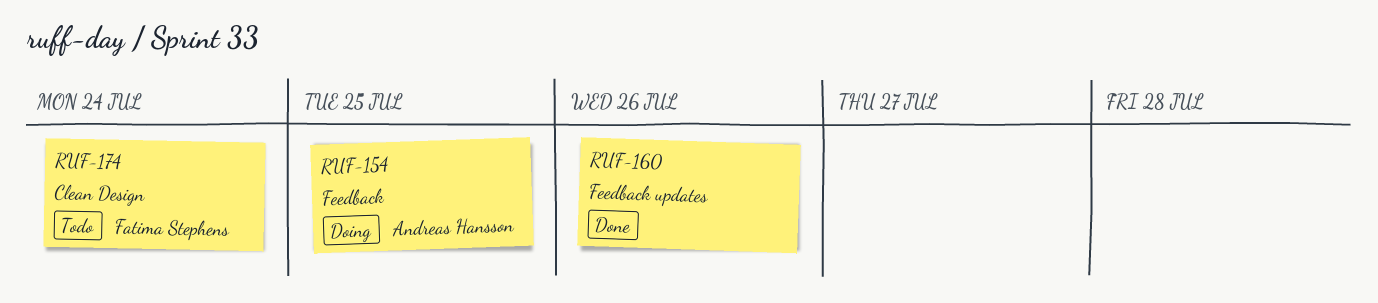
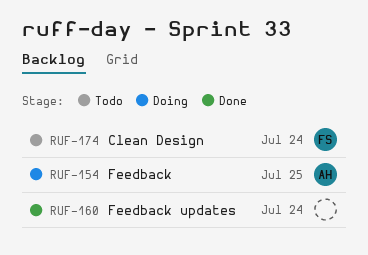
RUF-160, due: Jul 26 -> Jul 24

